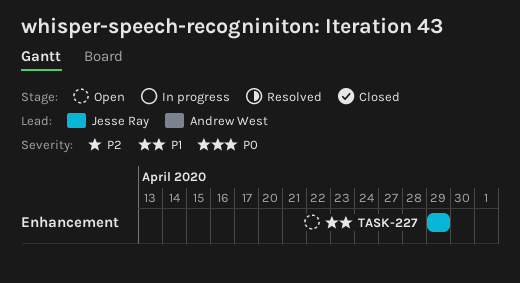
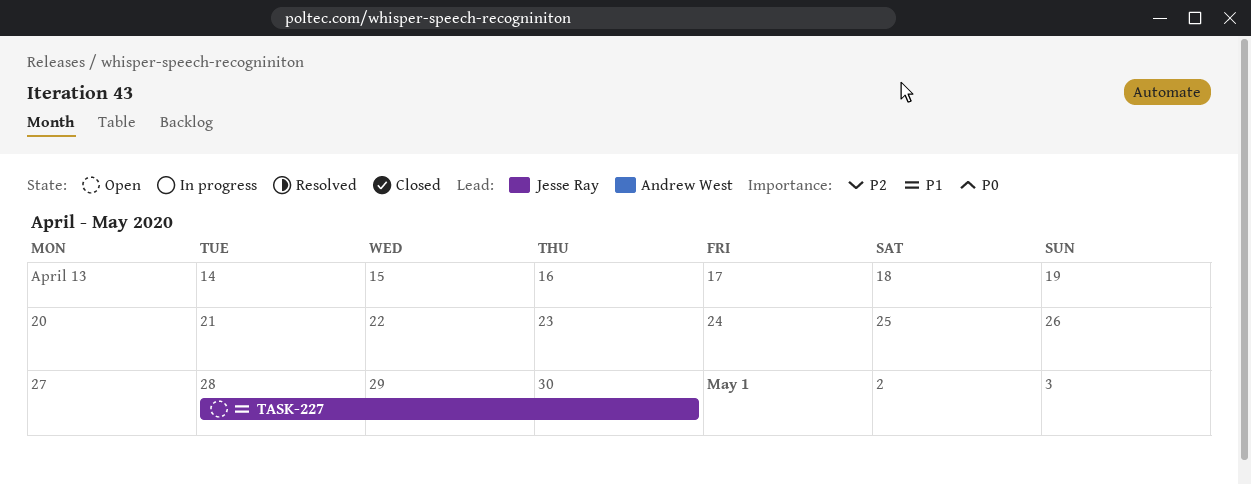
TASK-227, start: Apr 29 -> Apr 28
TASK-227, due: Apr 29 -> Apr 30

